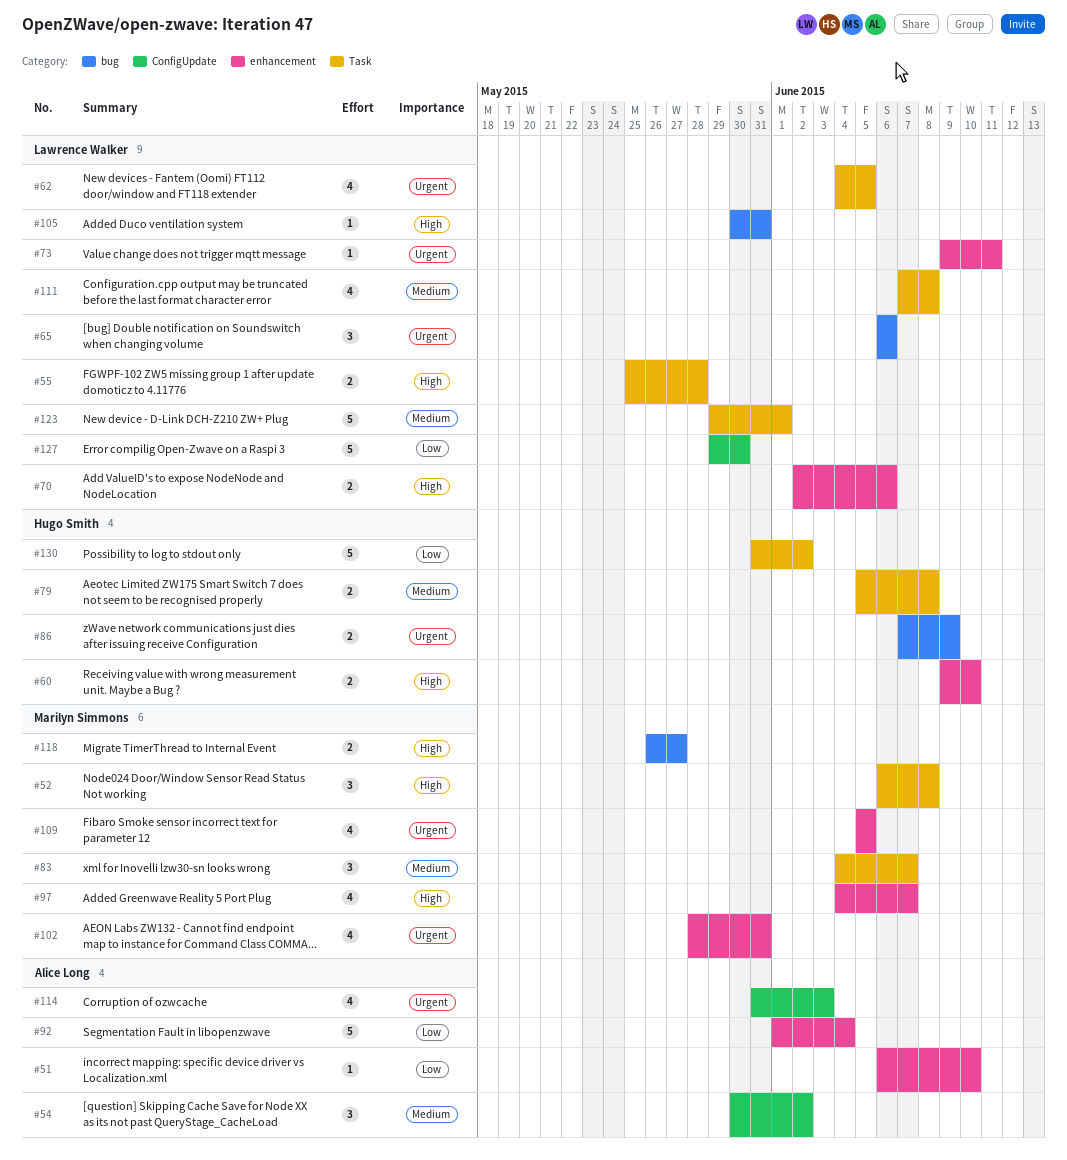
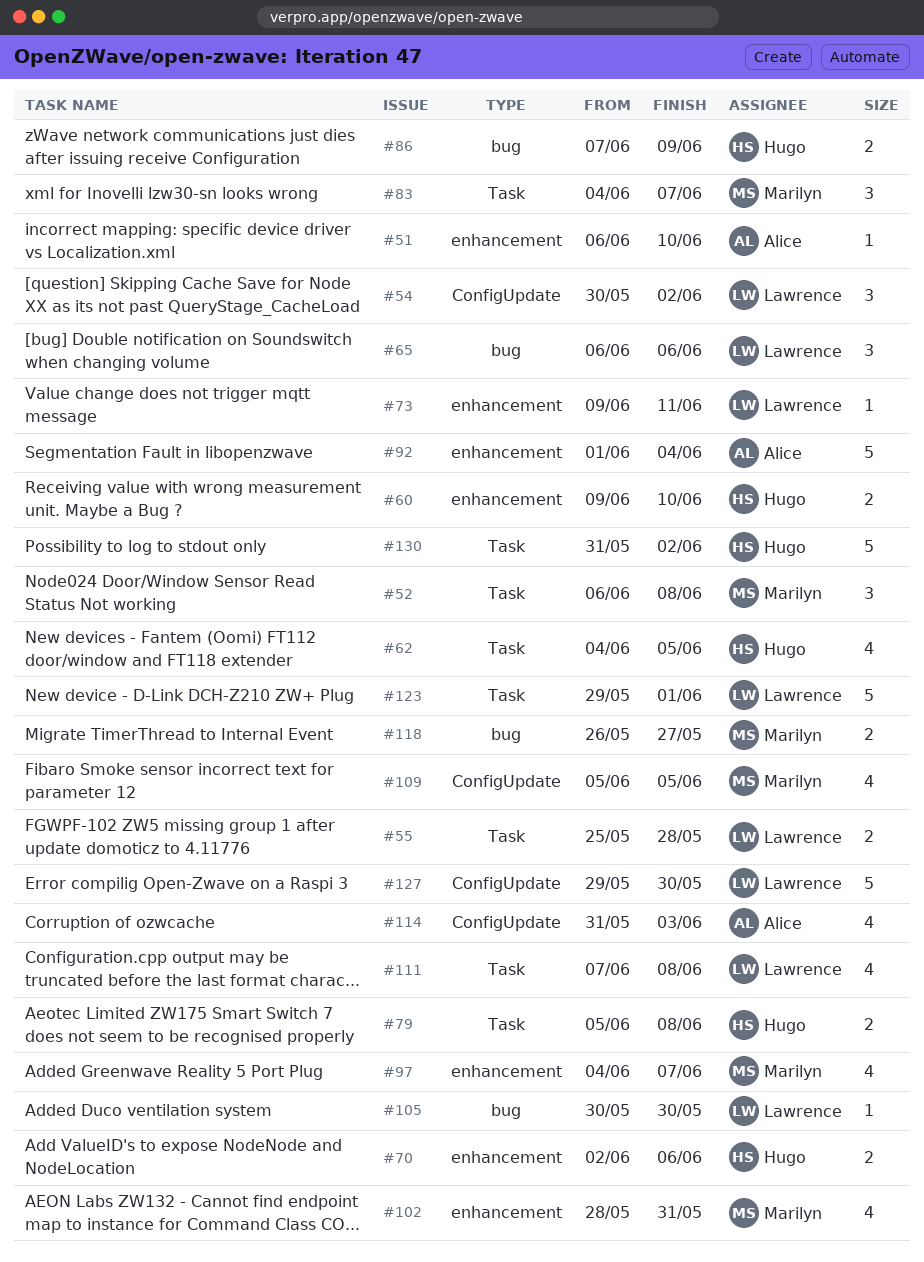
#54, owner: Alice Long -> Lawrence Walker
#62, owner: Lawrence Walker -> Hugo Smith
#70, owner: Lawrence Walker -> Hugo Smith
#105, due: May 31 -> May 30
#109, label: enhancement -> ConfigUpdate

